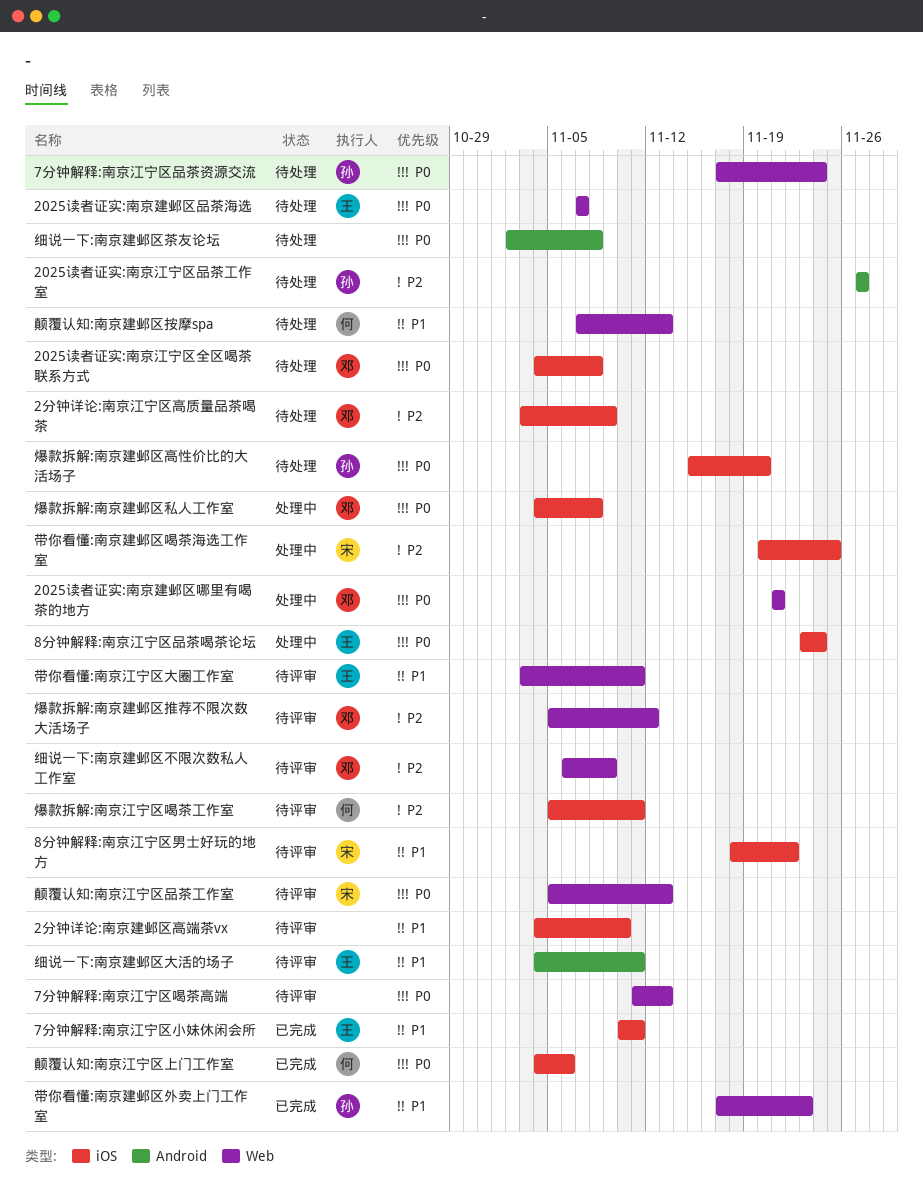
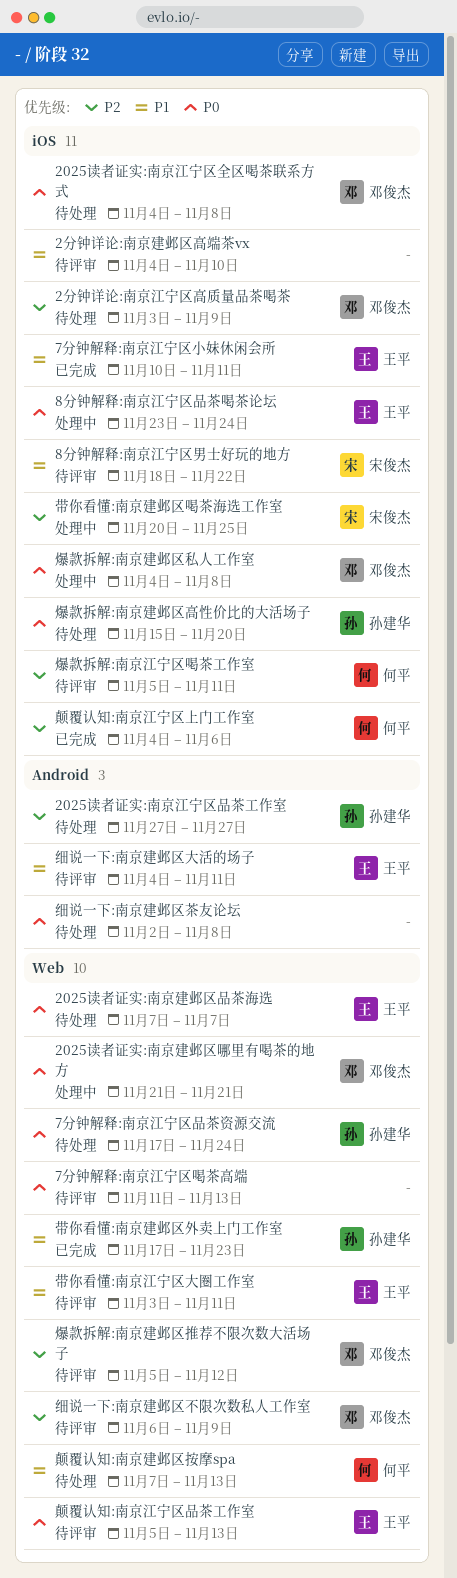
颠覆认知:南京江宁区上门工作室, priority: P0 -> P2
颠覆认知:南京江宁区品茶工作室, owner: 宋俊杰 -> 王平

